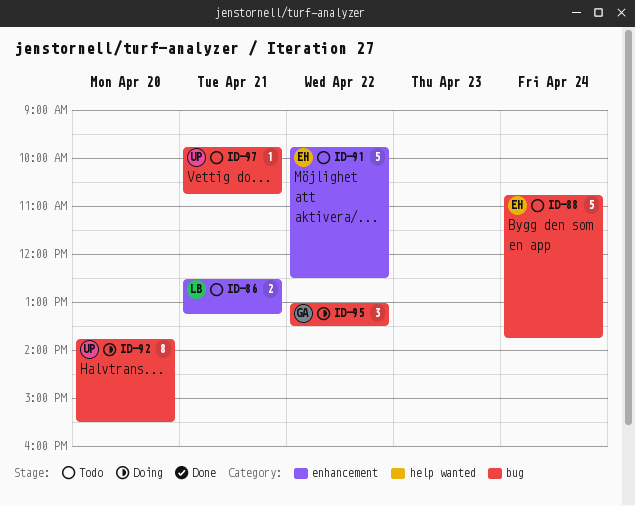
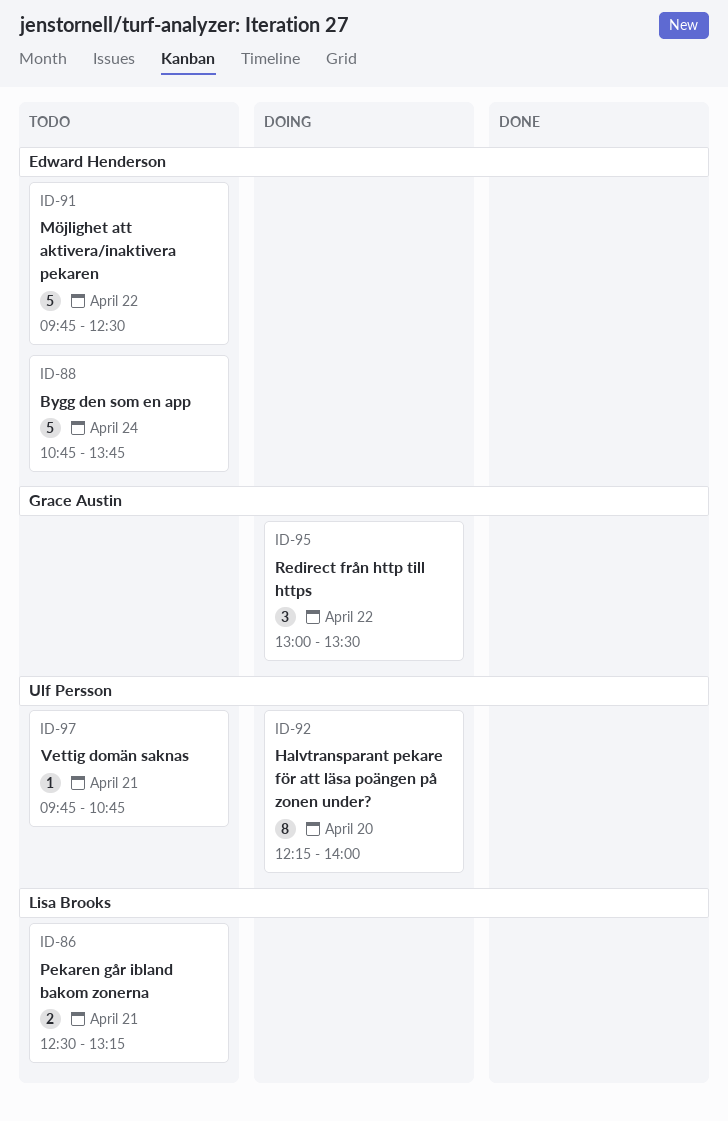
ID-92, begins: 13:45 -> 12:15
ID-92, ends: 15:30 -> 14:00

